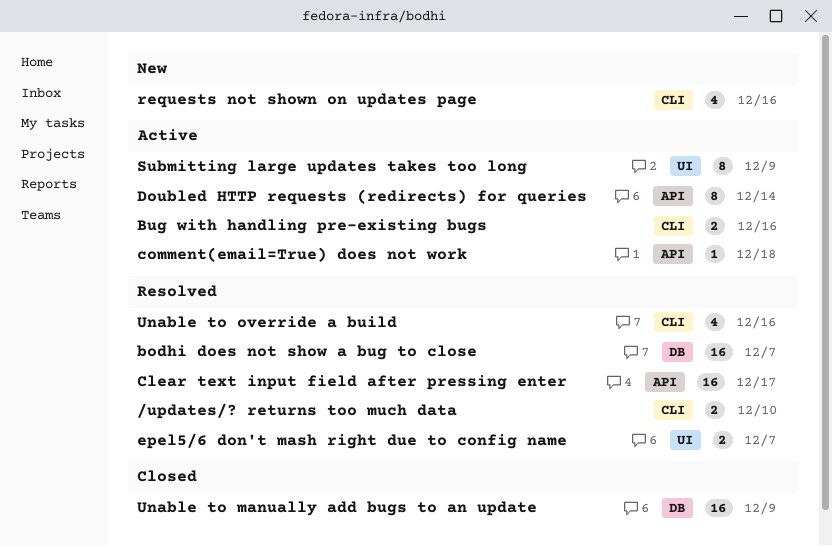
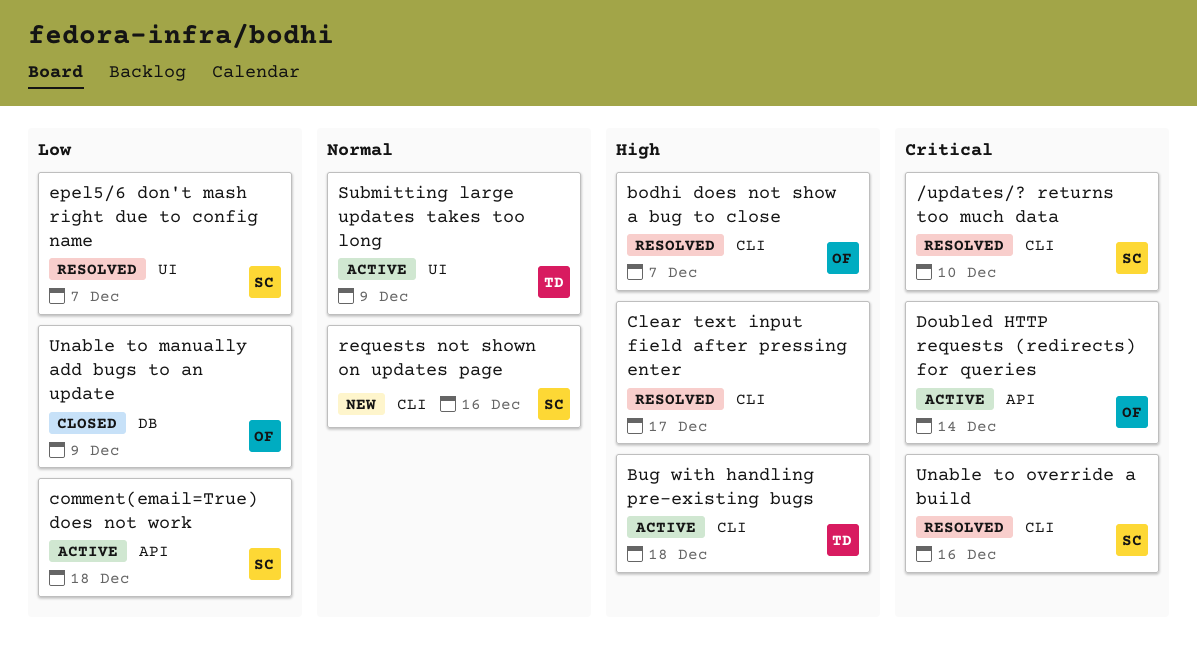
bodhi does not show a bug to close, label: DB -> CLI
Bug with handling pre-existing bugs, due: Dec 16 -> Dec 18
Clear text input field after pressing enter, label: API -> CLI

